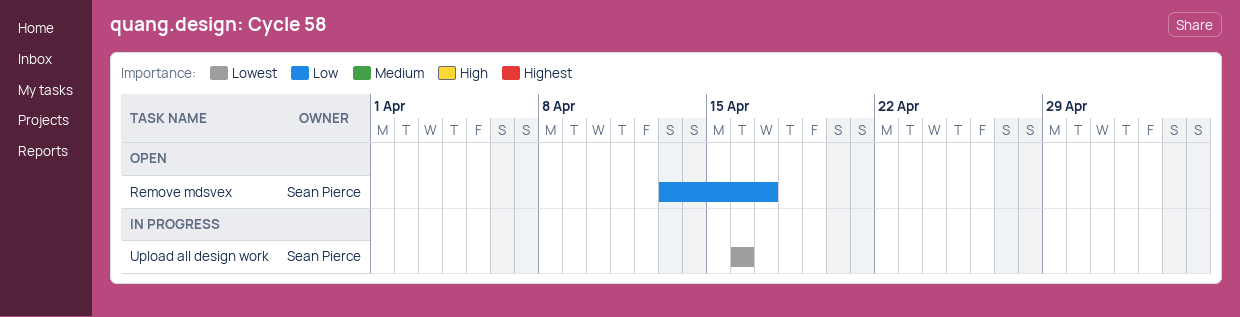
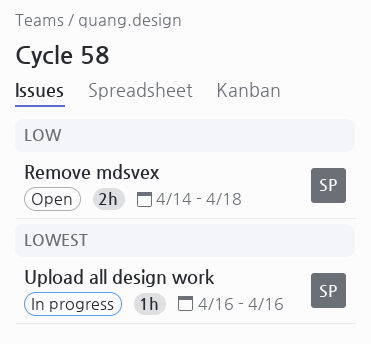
Remove mdsvex, start: Apr 13 -> Apr 14
Remove mdsvex, due: Apr 17 -> Apr 18

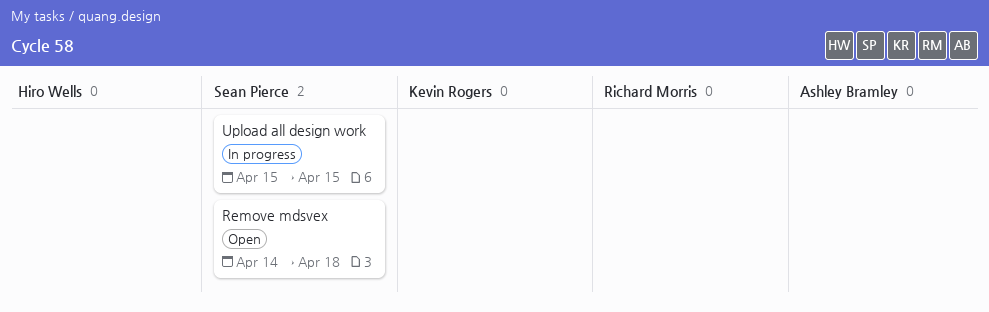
Upload all design work, start: Apr 16 -> Apr 15
Upload all design work, due: Apr 16 -> Apr 15

